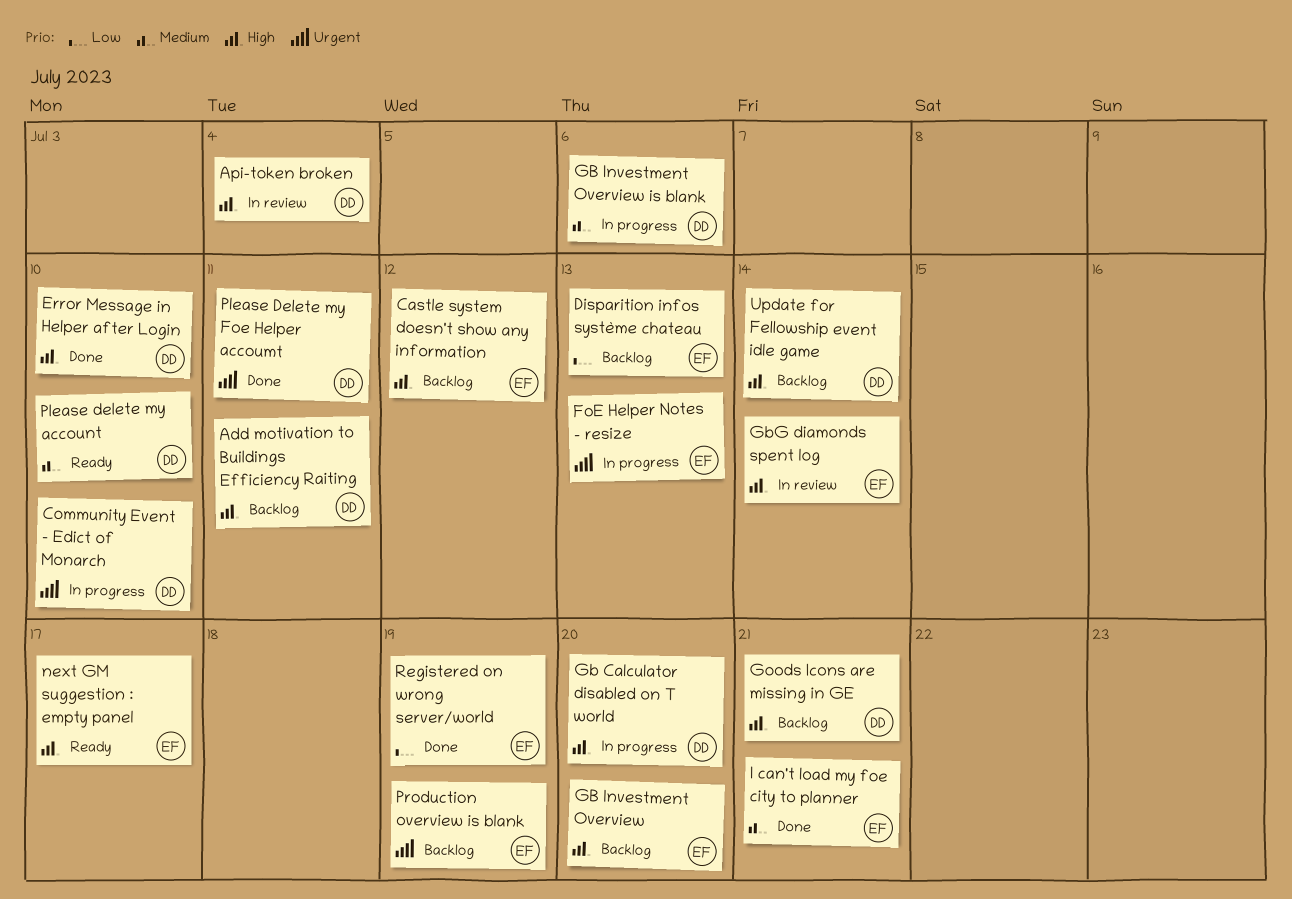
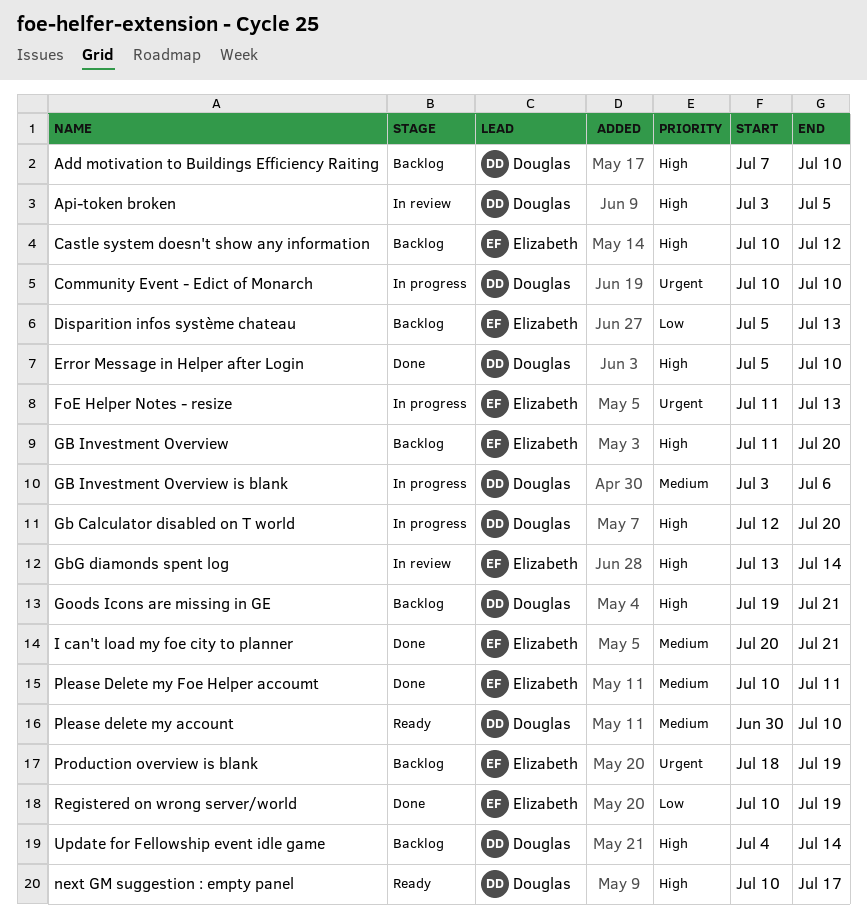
Add motivation to Buildings Efficiency Raiting, due: Jul 11 -> Jul 10
Api-token broken, due: Jul 4 -> Jul 5
next GM suggestion : empty panel, owner: Elizabeth -> Douglas
Please Delete my Foe Helper accoumt, owner: Douglas -> Elizabeth
Please Delete my Foe Helper accoumt, priority: Urgent -> Medium

